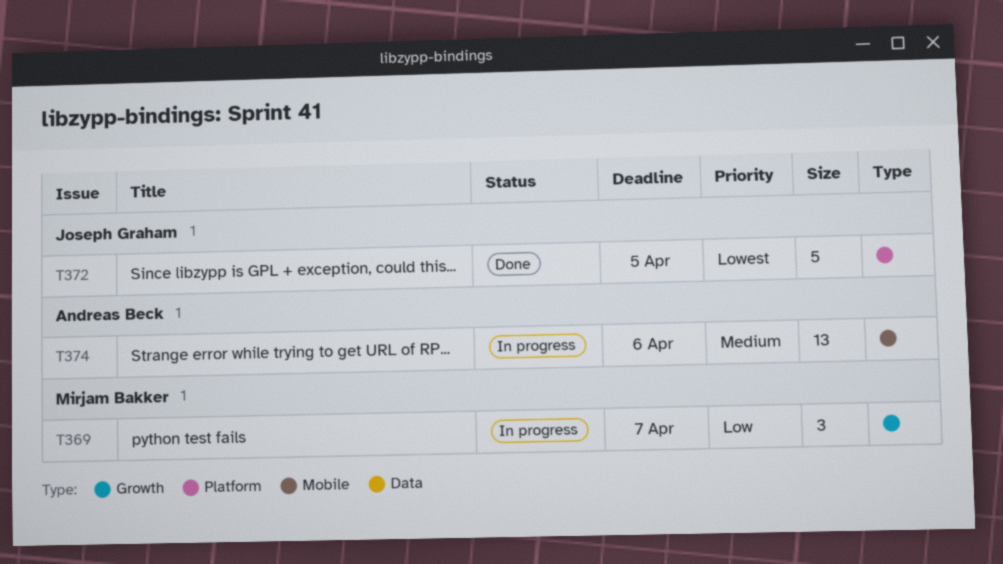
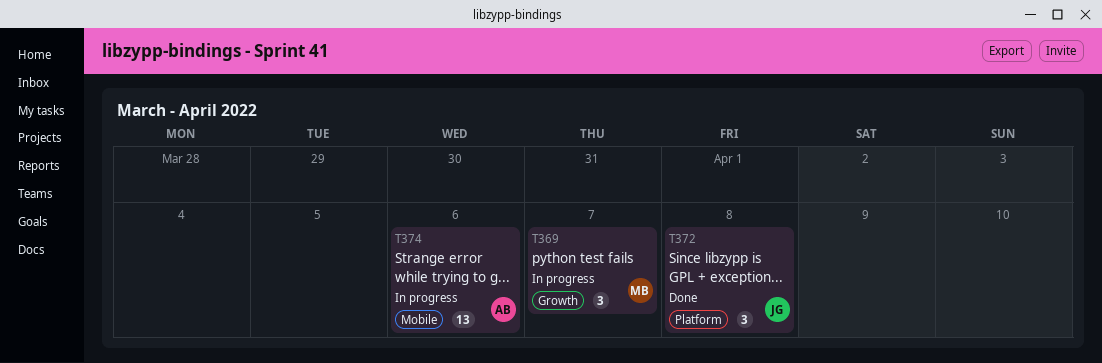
T372, estimate: 5 -> 3
T372, due: Apr 5 -> Apr 8

